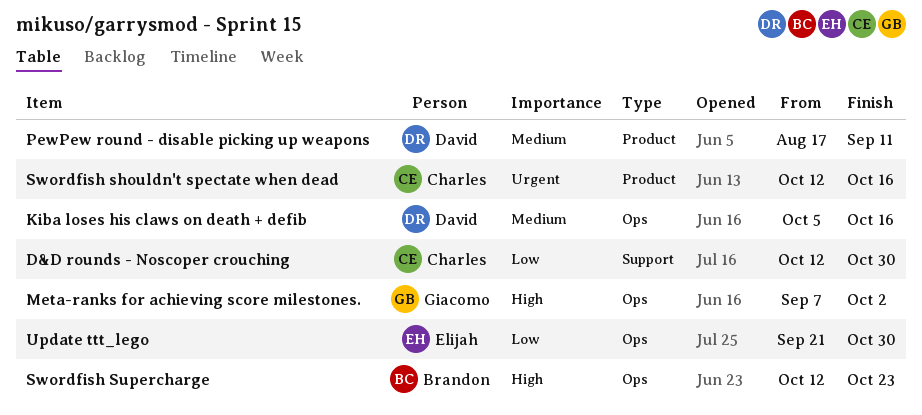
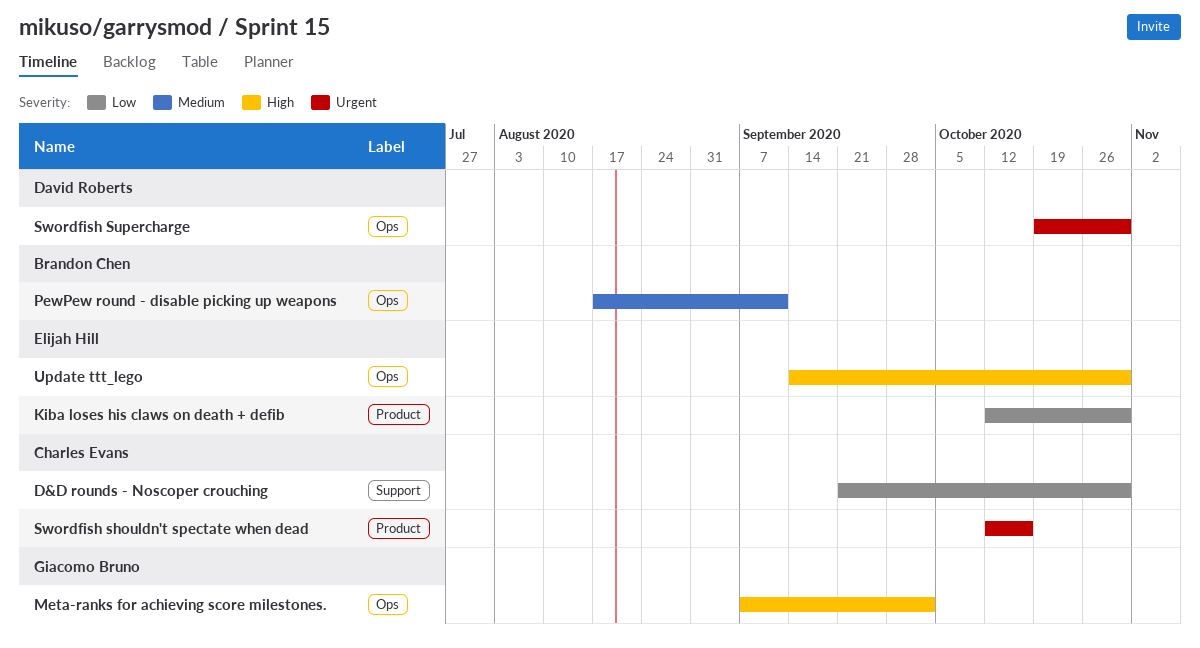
D&D rounds - Noscoper crouching, start: Oct 12 -> Sep 21
Kiba loses his claws on death + defib, owner: David Roberts -> Elijah Hill
Kiba loses his claws on death + defib, priority: Medium -> Low
Kiba loses his claws on death + defib, label: Ops -> Product
Kiba loses his claws on death + defib, start: Oct 5 -> Oct 12
Kiba loses his claws on death + defib, due: Oct 16 -> Oct 30
PewPew round - disable picking up weapons, owner: David Roberts -> Brandon Chen
PewPew round - disable picking up weapons, label: Product -> Ops
Swordfish Supercharge, owner: Brandon Chen -> David Roberts
Swordfish Supercharge, priority: High -> Urgent
Swordfish Supercharge, start: Oct 12 -> Oct 19
Swordfish Supercharge, due: Oct 23 -> Oct 30
Update ttt_lego, priority: Low -> High
Update ttt_lego, start: Sep 21 -> Sep 14

